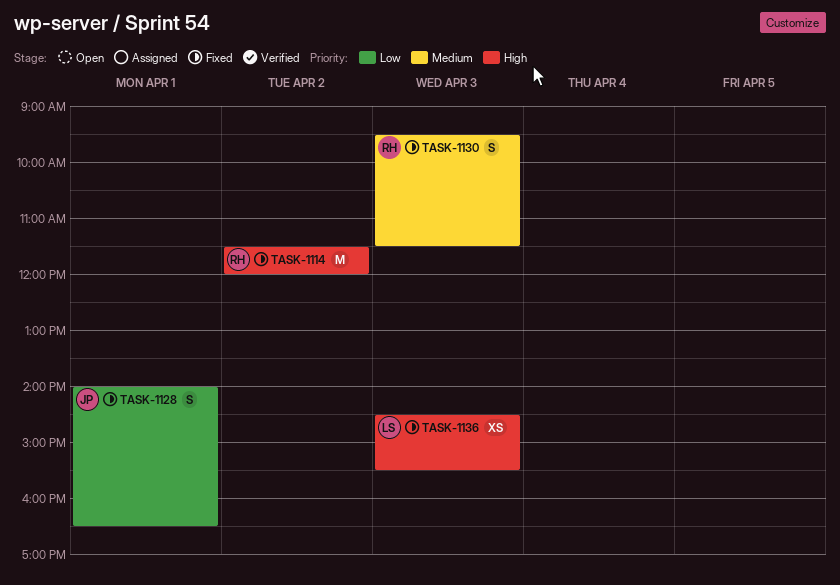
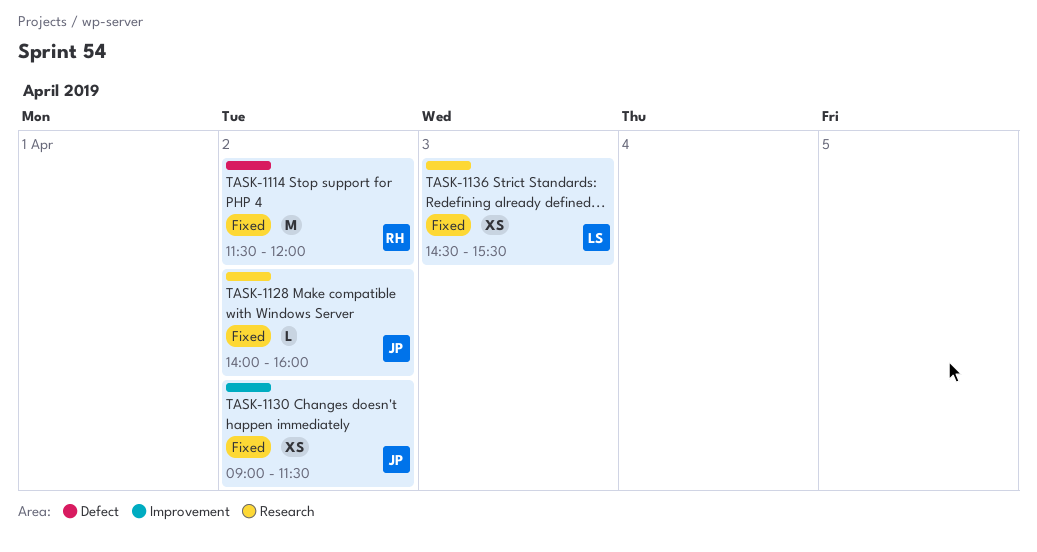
TASK-1128, estimate: S -> L
TASK-1128, day: Apr 1 -> Apr 2
TASK-1128, ends: 16:30 -> 16:00
TASK-1130, owner: RH -> JP
TASK-1130, estimate: S -> XS
TASK-1130, day: Apr 3 -> Apr 2
TASK-1130, begins: 09:30 -> 09:00

